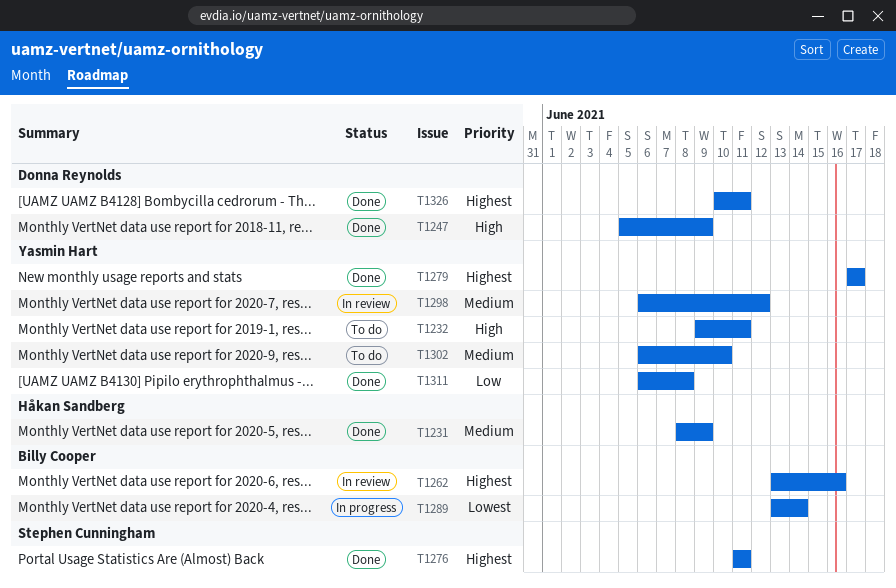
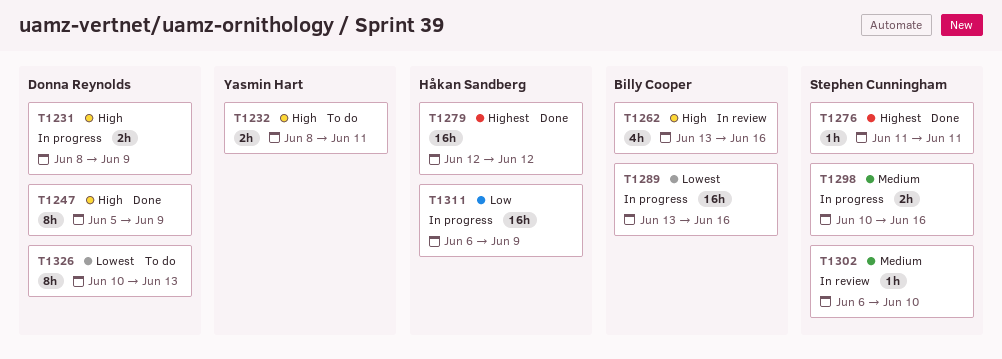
T1231, status: Done -> In progress
T1231, owner: Håkan Sandberg -> Donna Reynolds
T1231, priority: Medium -> High
T1232, start: Jun 9 -> Jun 8
T1262, priority: Highest -> High
T1279, owner: Yasmin Hart -> Håkan Sandberg
T1279, start: Jun 17 -> Jun 12
T1279, due: Jun 17 -> Jun 12
T1289, due: Jun 14 -> Jun 16
T1298, status: In review -> In progress
T1298, owner: Yasmin Hart -> Stephen Cunningham
T1298, start: Jun 6 -> Jun 10
T1298, due: Jun 12 -> Jun 16
T1302, status: To do -> In review
T1302, owner: Yasmin Hart -> Stephen Cunningham
T1311, status: Done -> In progress
T1311, owner: Yasmin Hart -> Håkan Sandberg
T1311, due: Jun 8 -> Jun 9
T1326, status: Done -> To do
T1326, priority: Highest -> Lowest
T1326, due: Jun 11 -> Jun 13

